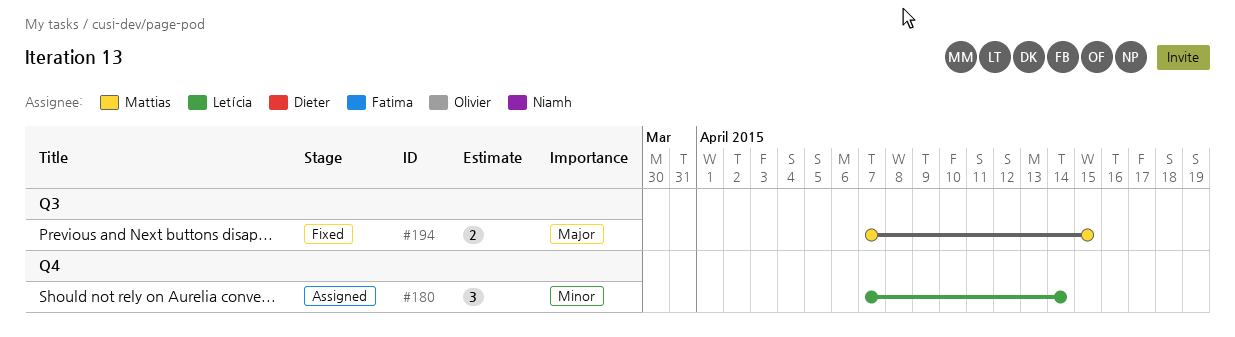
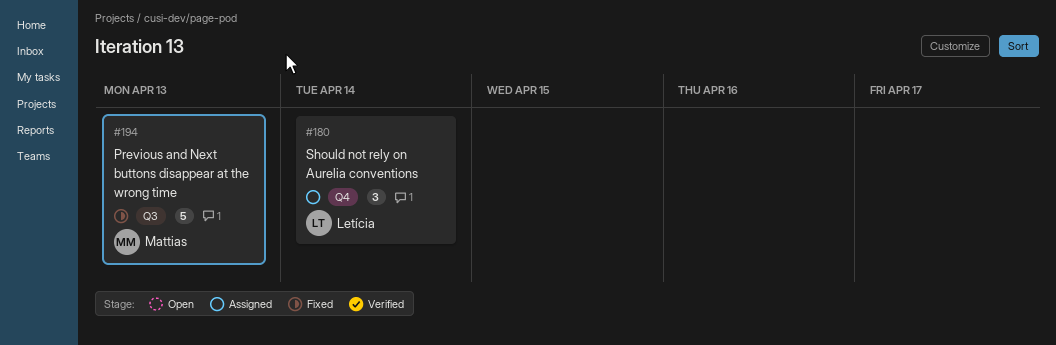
#194, estimate: 2 -> 5
#194, due: Apr 15 -> Apr 13

